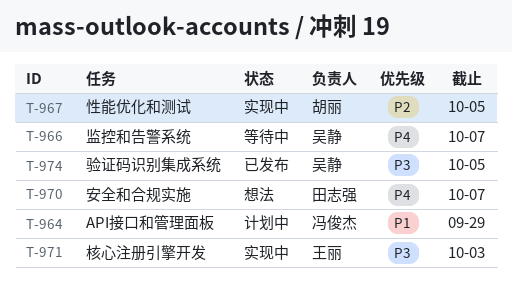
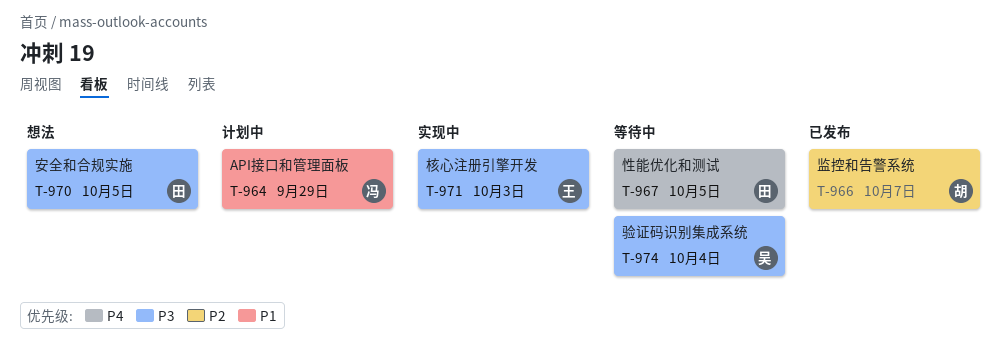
T-966, status: 等待中 -> 已发布
T-966, owner: 吴静 -> 胡丽
T-966, priority: P4 -> P2
T-967, status: 实现中 -> 等待中
T-967, owner: 胡丽 -> 田志强
T-967, priority: P2 -> P4
T-970, priority: P4 -> P3
T-970, due: Oct 7 -> Oct 5
T-974, status: 已发布 -> 等待中
T-974, due: Oct 5 -> Oct 4

